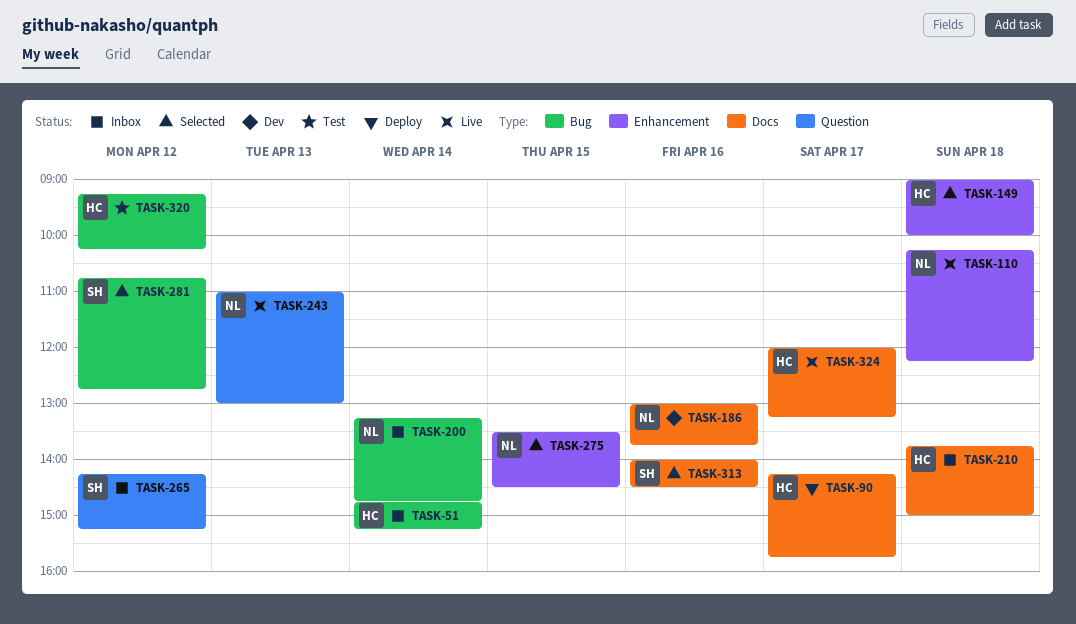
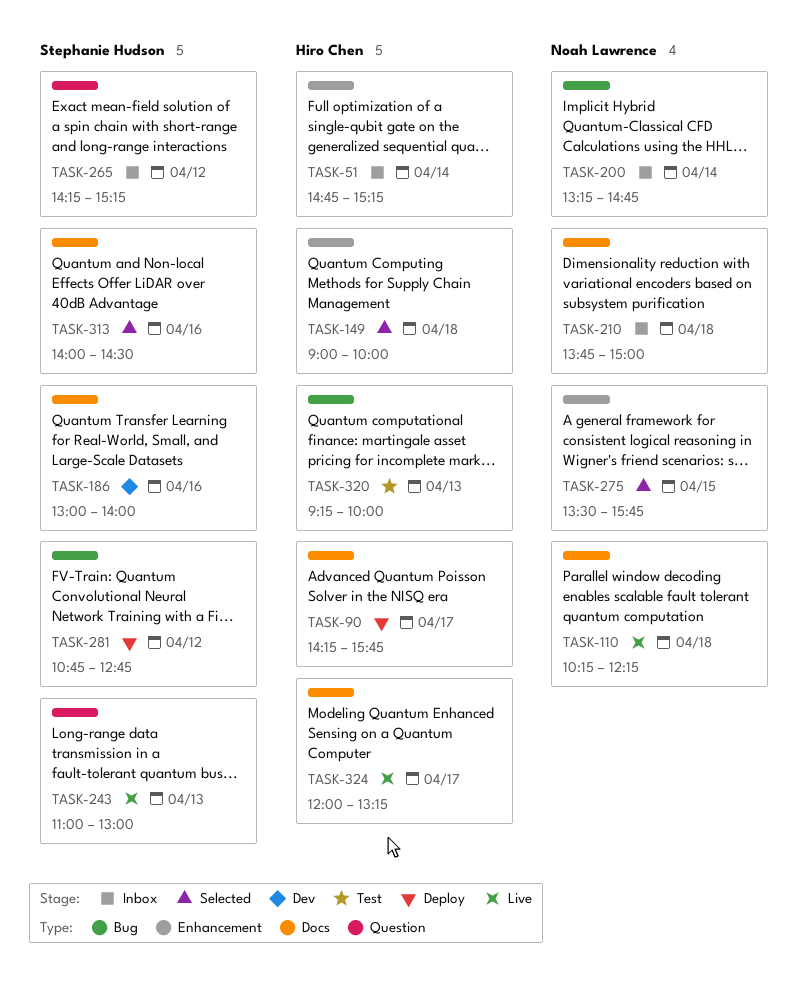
TASK-51, label: Bug -> Enhancement
TASK-110, label: Enhancement -> Docs
TASK-186, owner: Noah Lawrence -> Stephanie Hudson
TASK-186, ends: 13:45 -> 14:00
TASK-210, owner: Hiro Chen -> Noah Lawrence
TASK-243, owner: Noah Lawrence -> Stephanie Hudson
TASK-275, ends: 14:30 -> 15:45
TASK-281, status: Selected -> Deploy
TASK-320, day: Apr 12 -> Apr 13
TASK-320, ends: 10:15 -> 10:00

